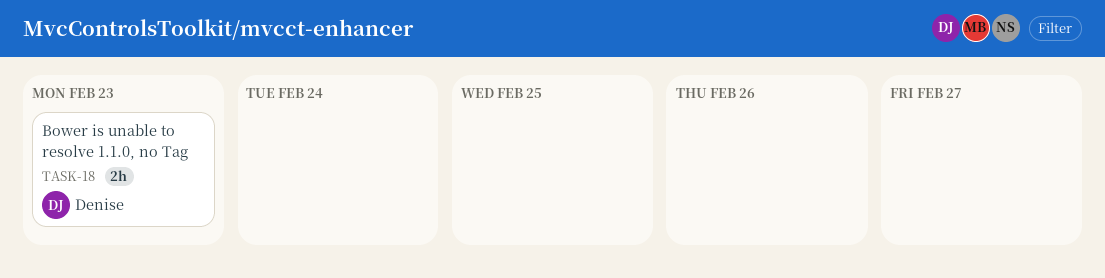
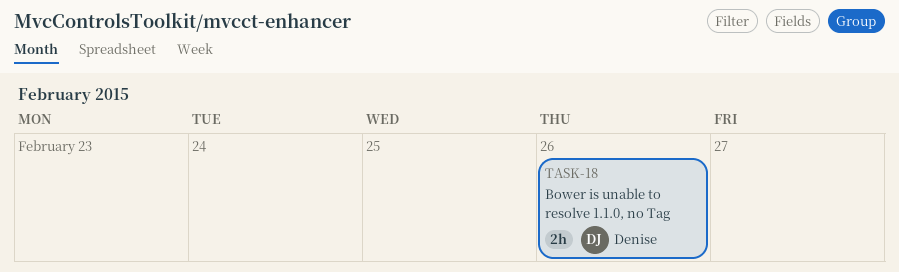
TASK-18, due: Feb 23 -> Feb 26

